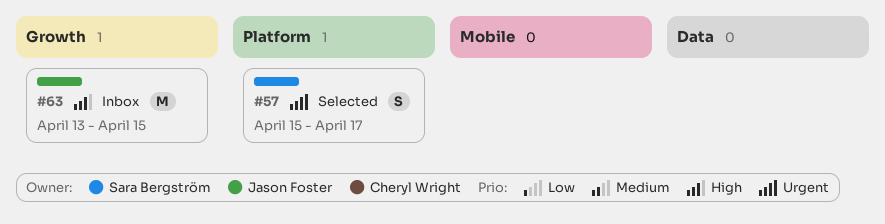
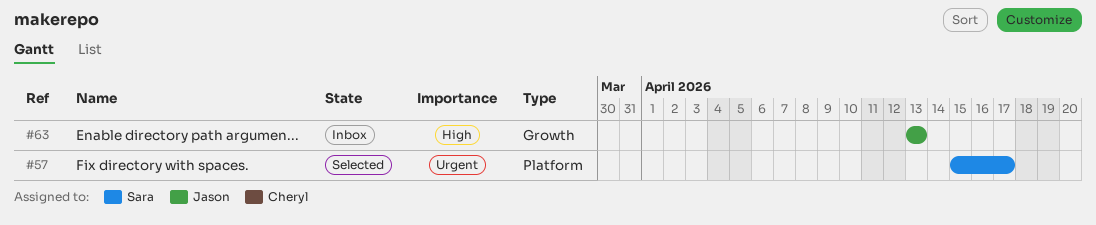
#63, due: Apr 15 -> Apr 13

